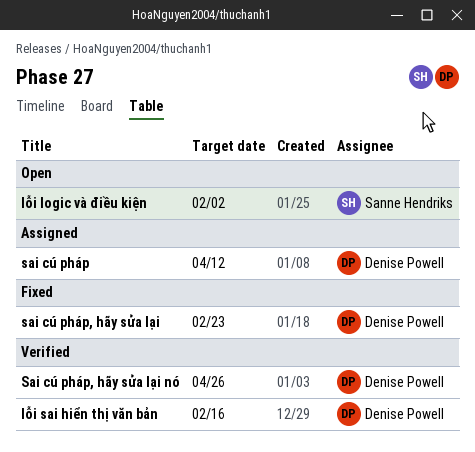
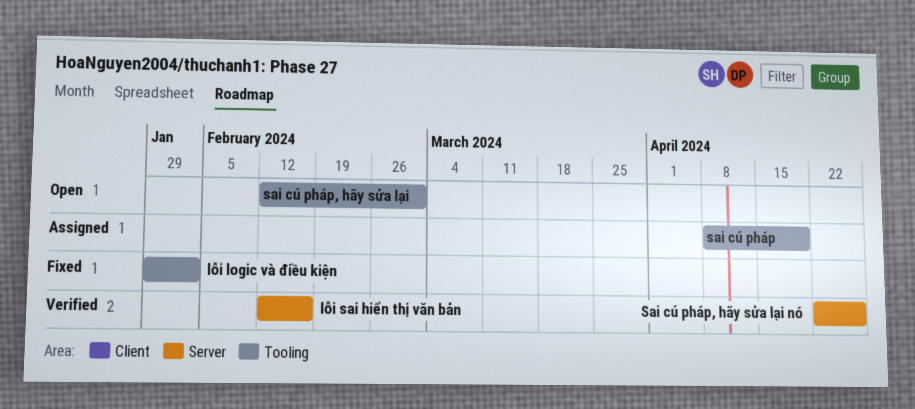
lỗi logic và điều kiện, status: Open -> Fixed
sai cú pháp, due: Apr 12 -> Apr 19
sai cú pháp, hãy sửa lại, status: Fixed -> Open
sai cú pháp, hãy sửa lại, due: Feb 23 -> Mar 1

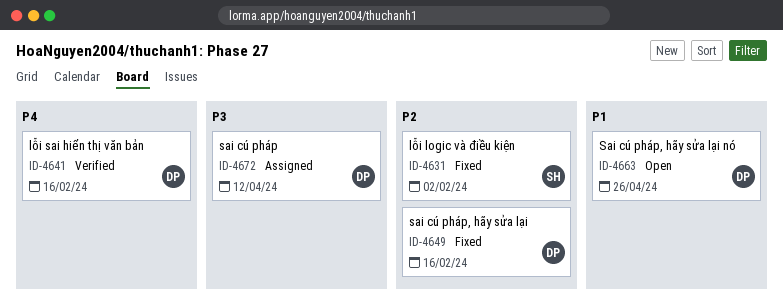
sai cú pháp, due: Apr 19 -> Apr 12
sai cú pháp, hãy sửa lại, status: Open -> Fixed
sai cú pháp, hãy sửa lại, due: Mar 1 -> Feb 16
Sai cú pháp, hãy sửa lại nó, status: Verified -> Open

